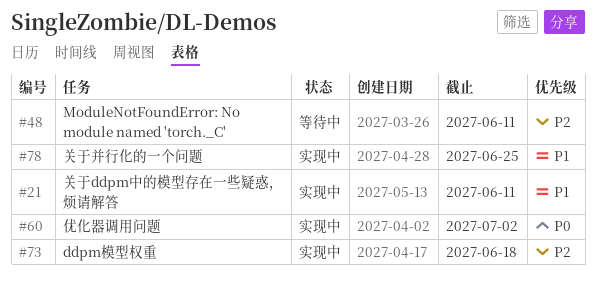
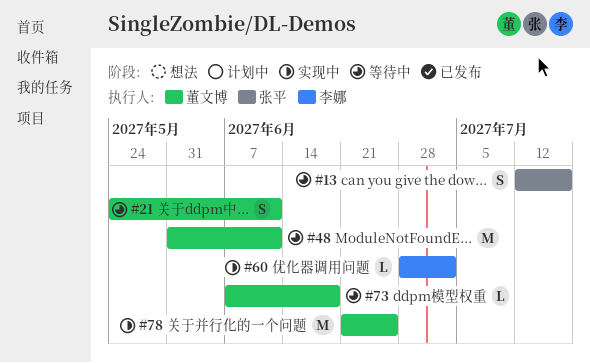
#13: none -> present
#21, status: 实现中 -> 等待中
#73, status: 实现中 -> 等待中

